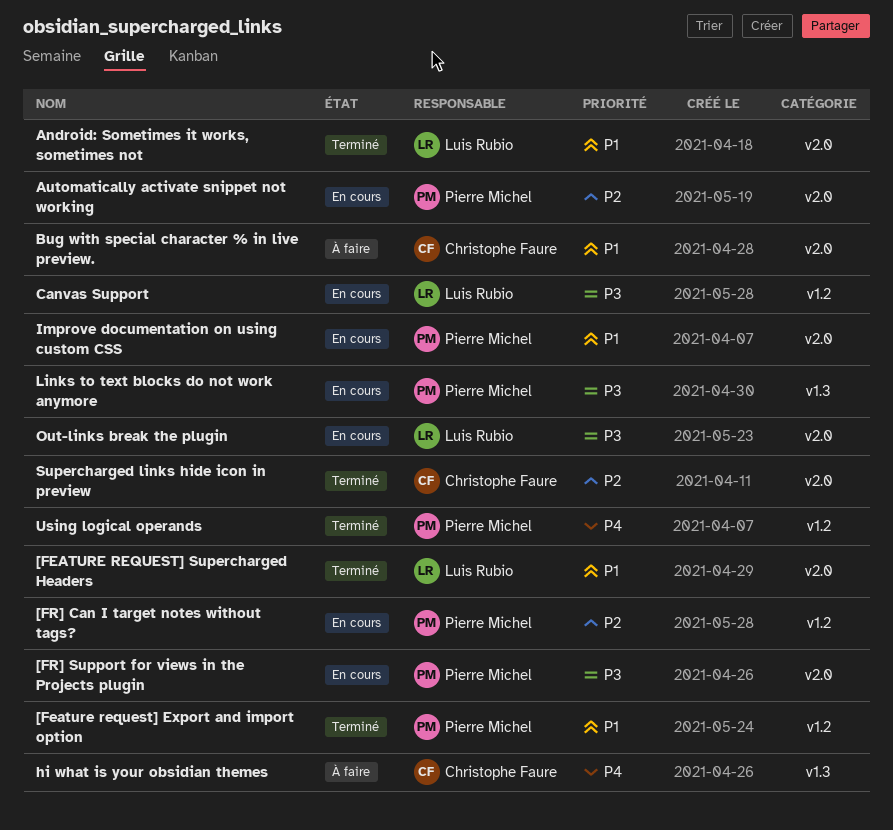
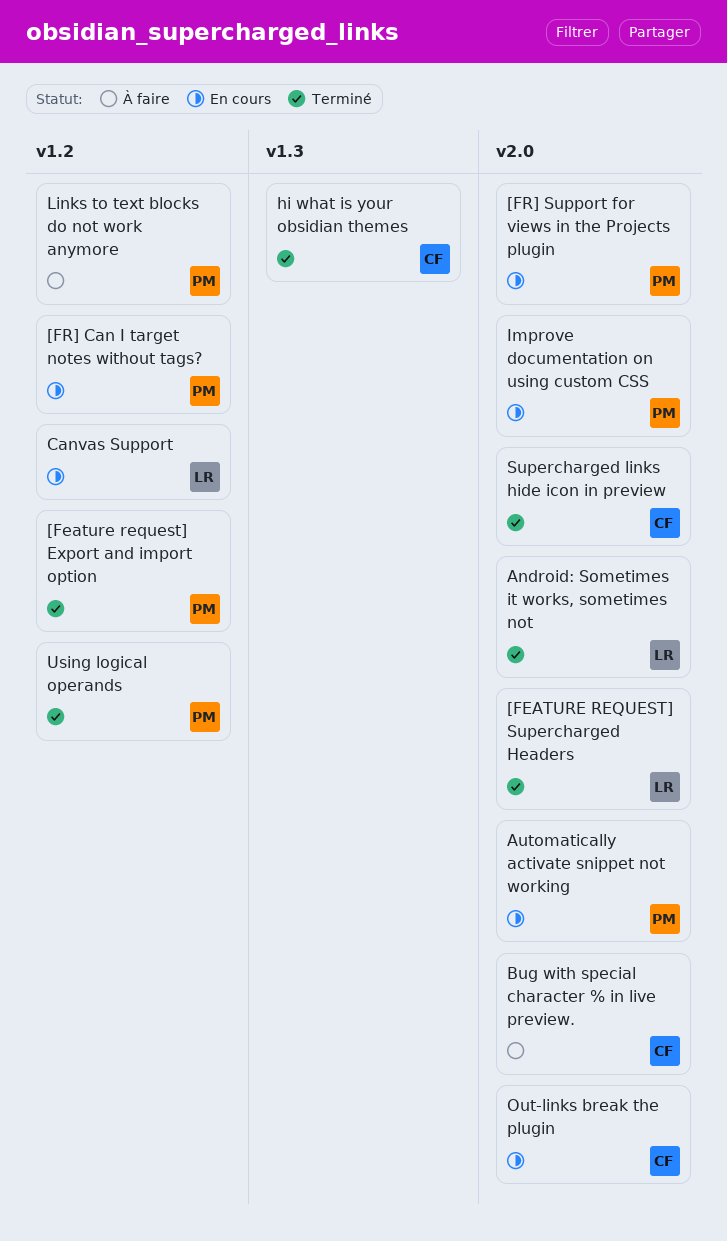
hi what is your obsidian themes, status: À faire -> Terminé
Links to text blocks do not work anymore, status: En cours -> À faire
Links to text blocks do not work anymore, label: v1.3 -> v1.2
Out-links break the plugin, owner: Luis Rubio -> Christophe Faure

